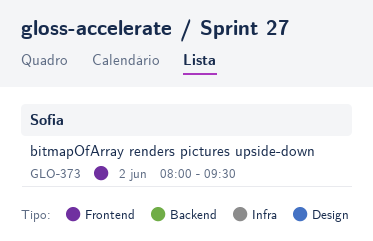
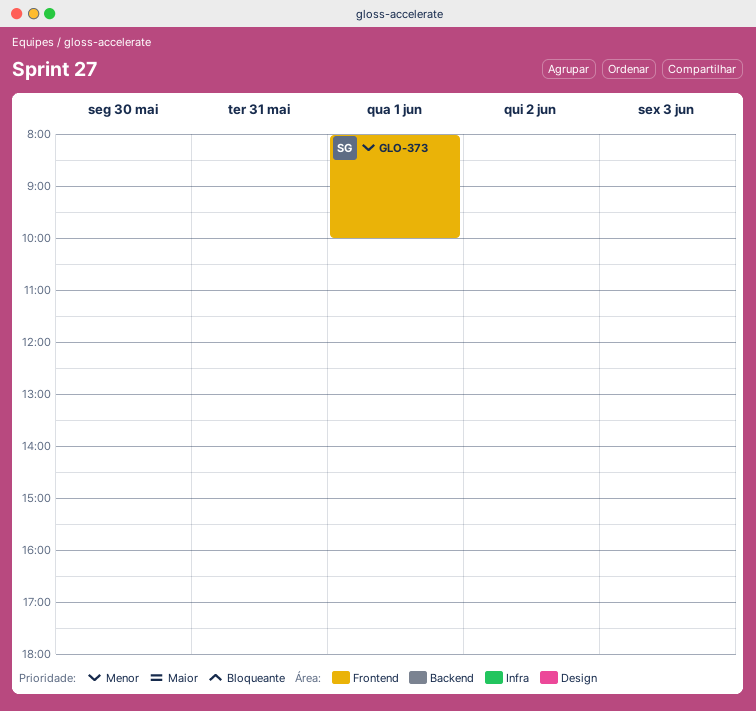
GLO-373, day: Jun 2 -> Jun 1
GLO-373, ends: 09:30 -> 10:00

